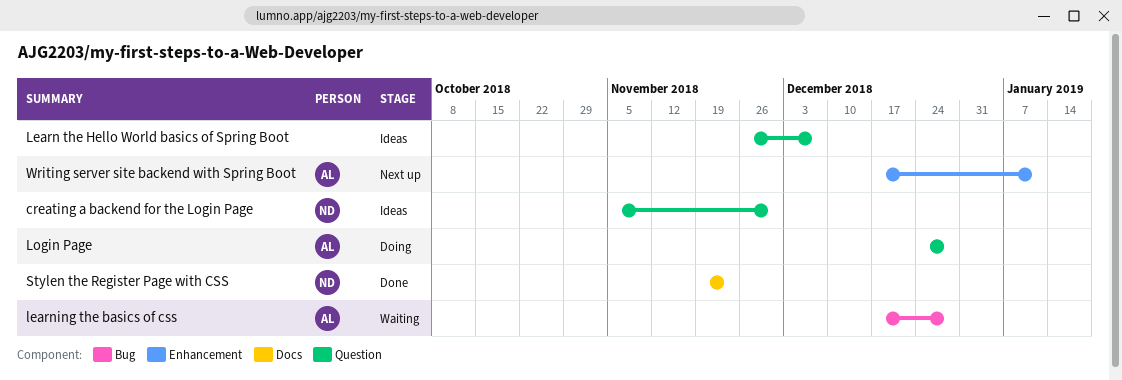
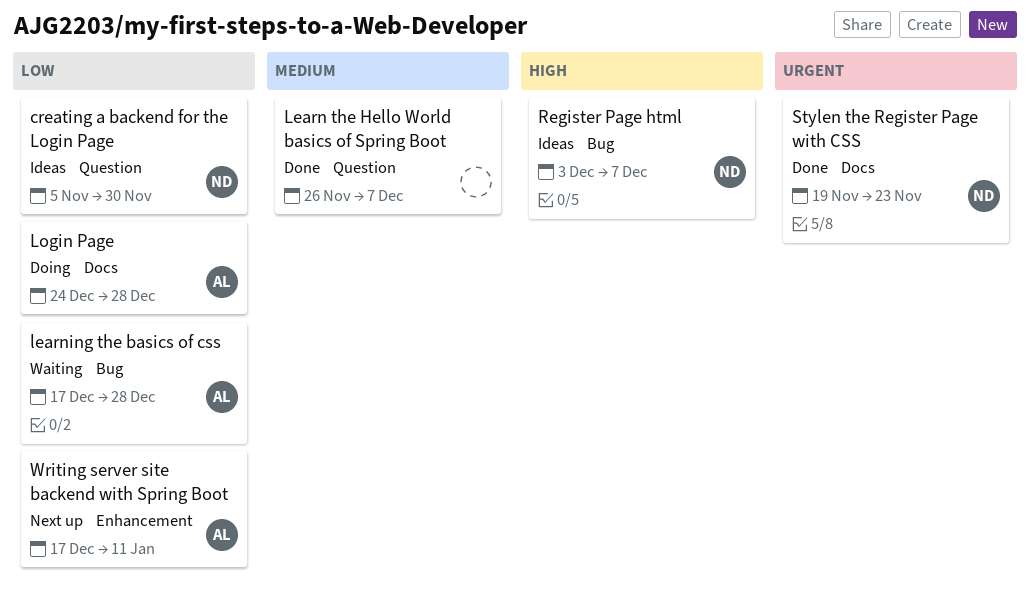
Learn the Hello World basics of Spring Boot, status: Ideas -> Done
Login Page, label: Question -> Docs
Register Page html: none -> present

